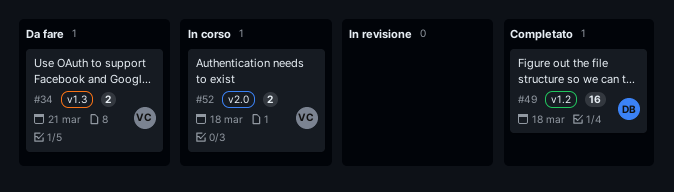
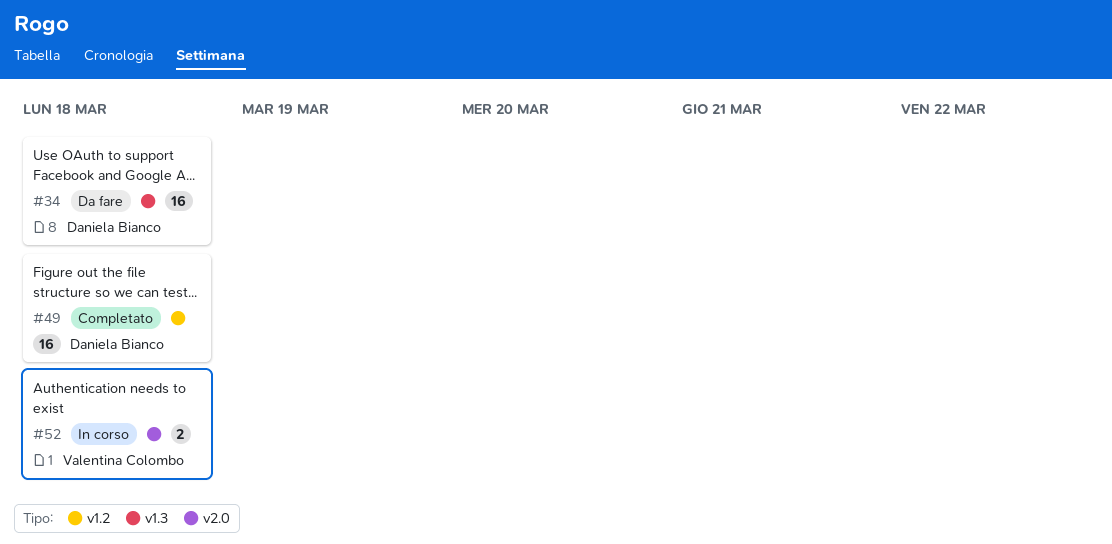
#34, owner: Valentina Colombo -> Daniela Bianco
#34, estimate: 2 -> 16
#34, due: Mar 21 -> Mar 18

